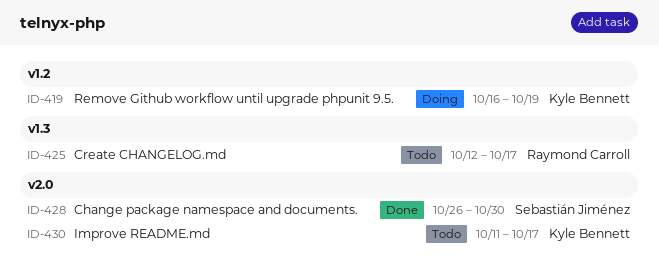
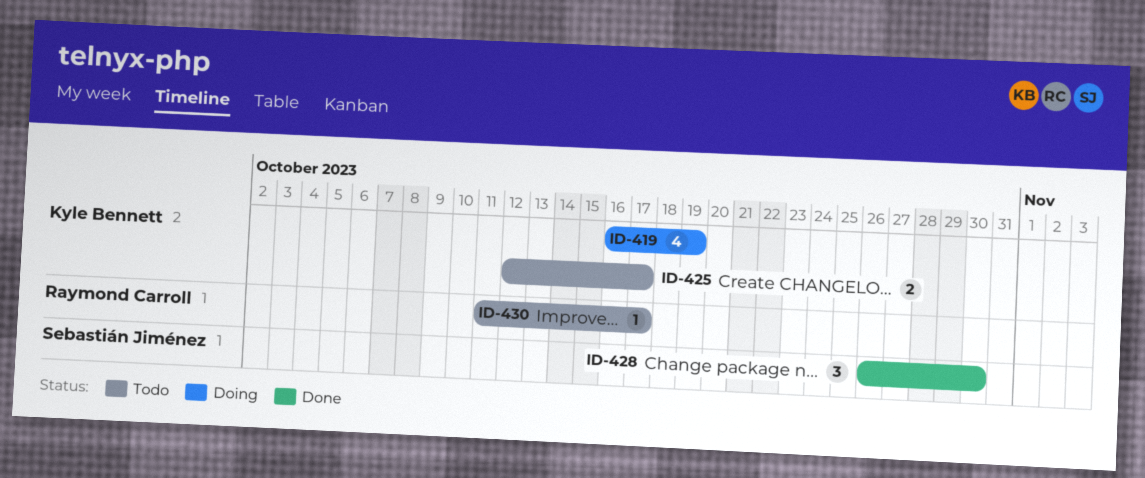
ID-425, owner: Raymond Carroll -> Kyle Bennett
ID-430, owner: Kyle Bennett -> Raymond Carroll

